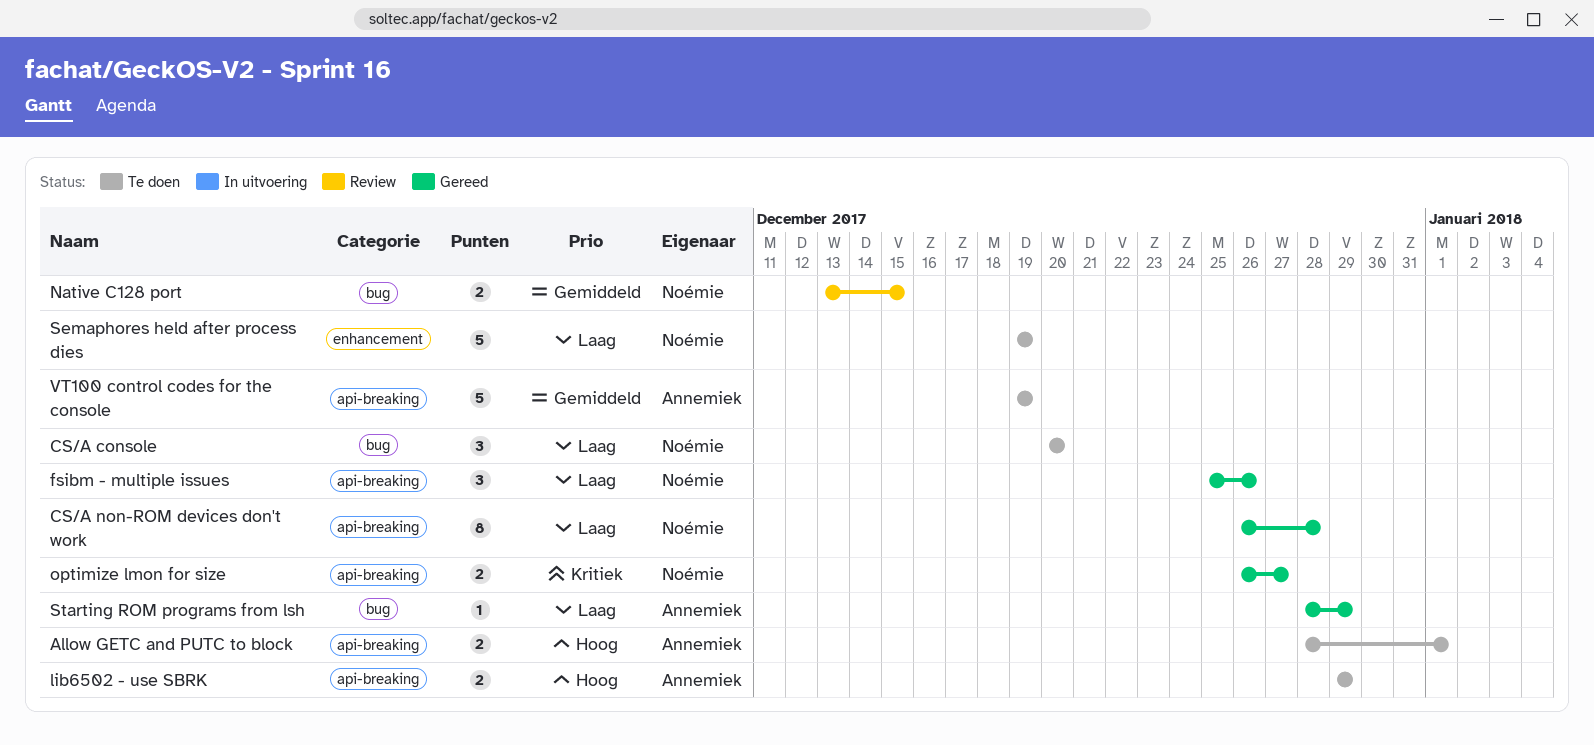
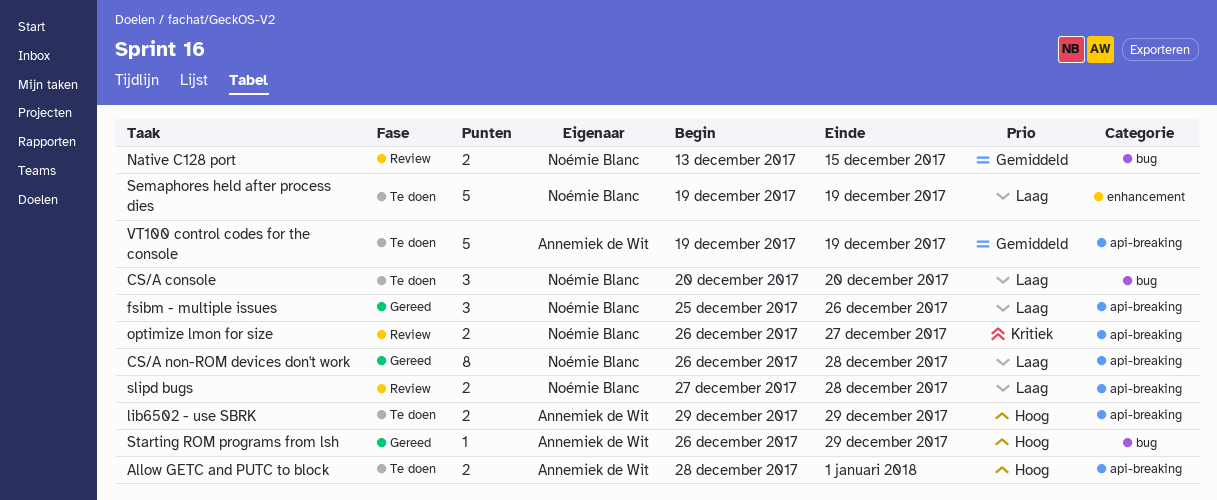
optimize lmon for size, status: Gereed -> Review
slipd bugs: none -> present
Starting ROM programs from lsh, priority: Laag -> Hoog
Starting ROM programs from lsh, start: Dec 28 -> Dec 26

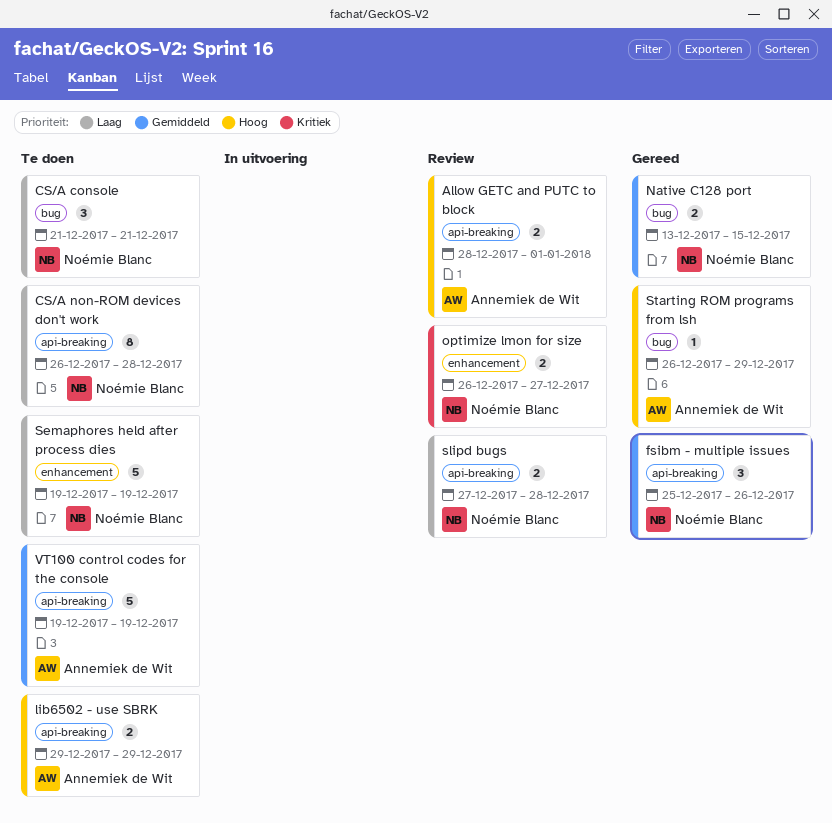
Allow GETC and PUTC to block, status: Te doen -> Review
CS/A console, start: Dec 20 -> Dec 21
CS/A console, due: Dec 20 -> Dec 21
CS/A non-ROM devices don't work, status: Gereed -> Te doen
fsibm - multiple issues, priority: Laag -> Gemiddeld
Native C128 port, status: Review -> Gereed
optimize lmon for size, label: api-breaking -> enhancement

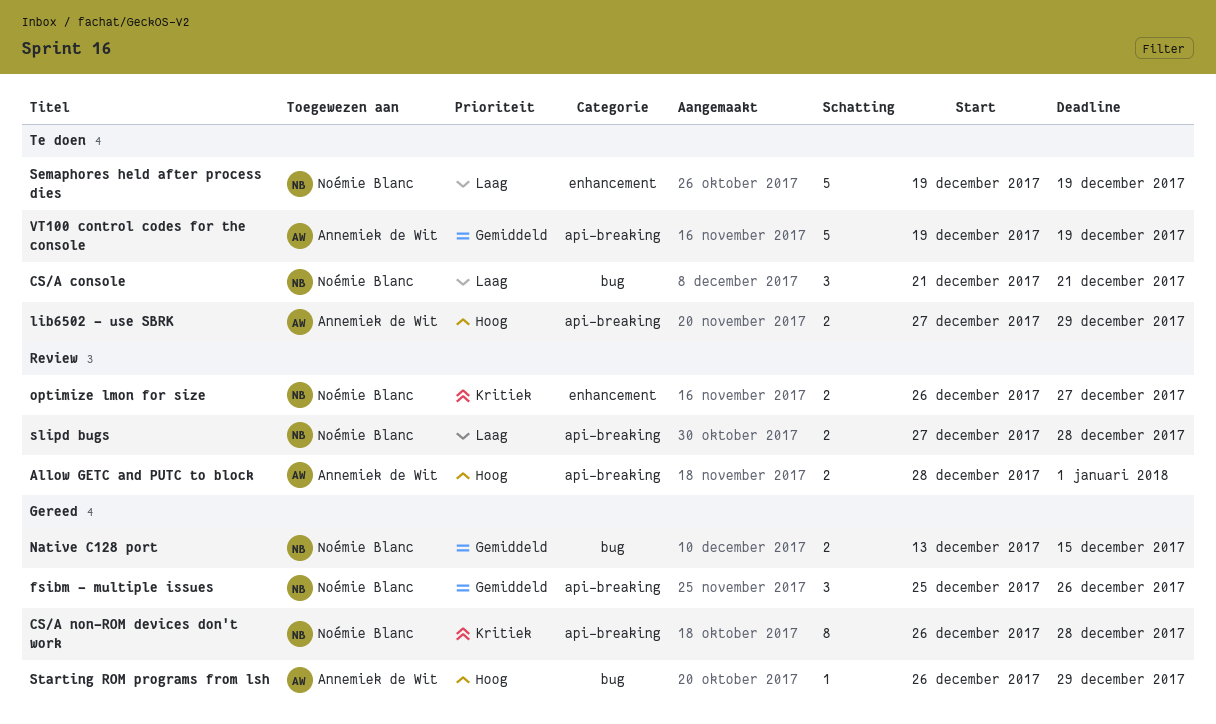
CS/A non-ROM devices don't work, status: Te doen -> Gereed
CS/A non-ROM devices don't work, priority: Laag -> Kritiek
lib6502 - use SBRK, start: Dec 29 -> Dec 27

